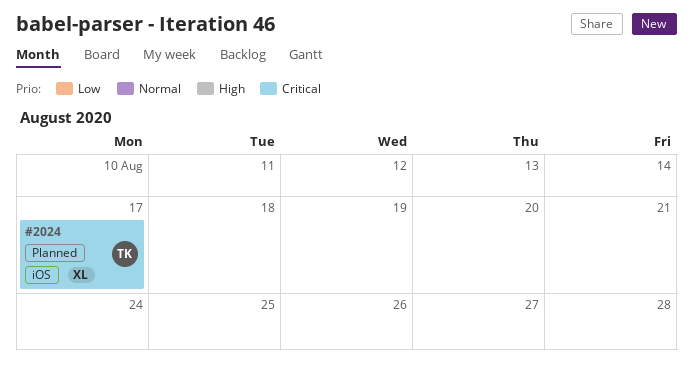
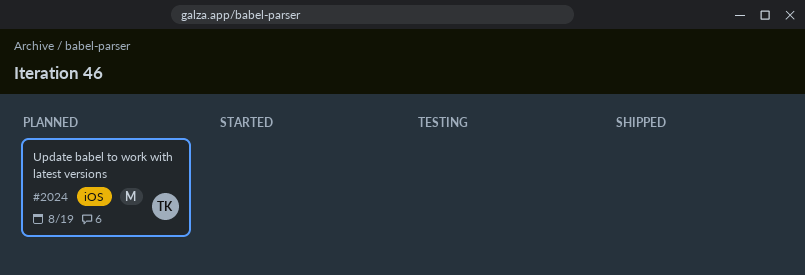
#2024, estimate: XL -> M
#2024, due: Aug 17 -> Aug 19

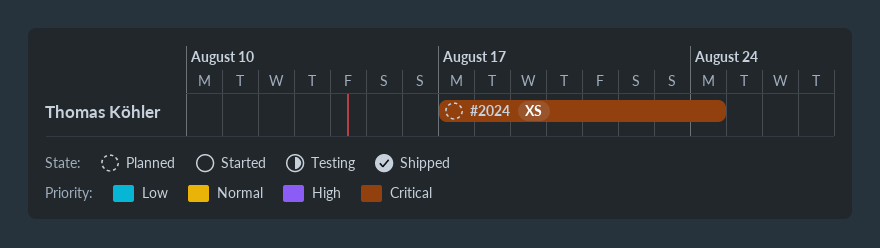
#2024, estimate: M -> XS
#2024, due: Aug 19 -> Aug 24

